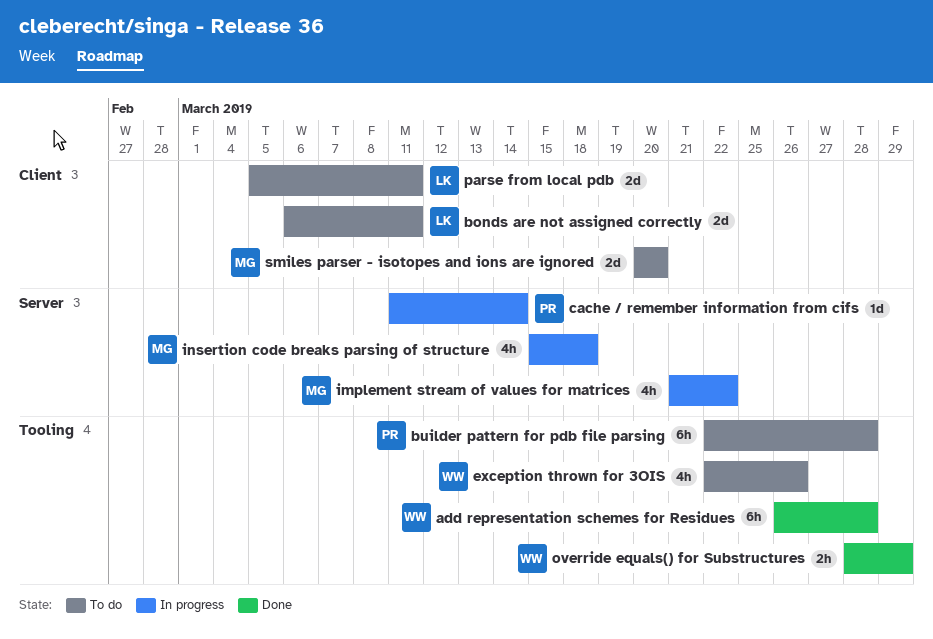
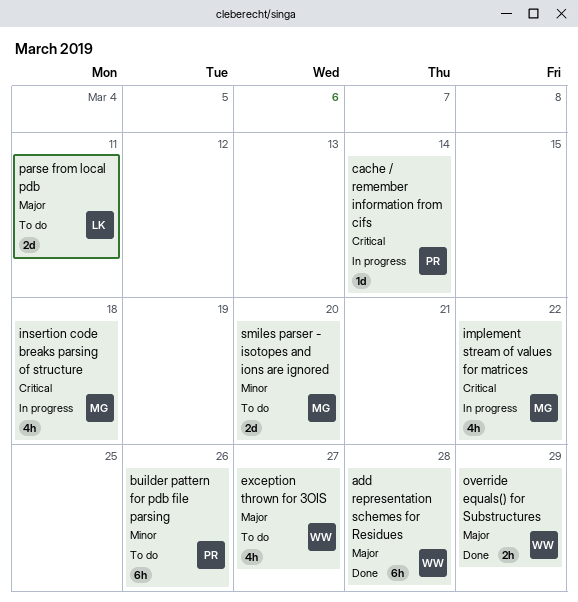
bonds are not assigned correctly: present -> none
builder pattern for pdb file parsing, due: Mar 28 -> Mar 26
exception thrown for 3OIS, due: Mar 26 -> Mar 27

